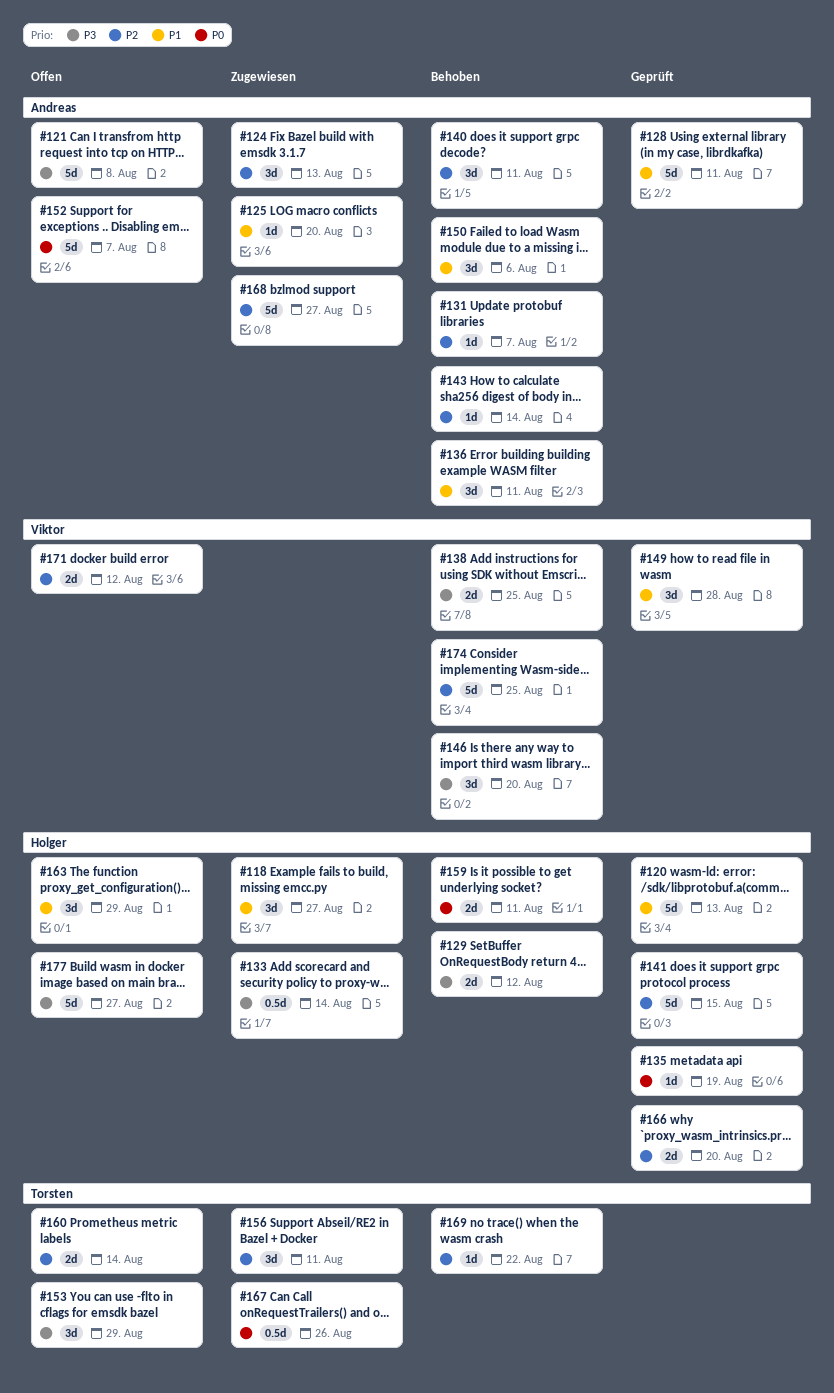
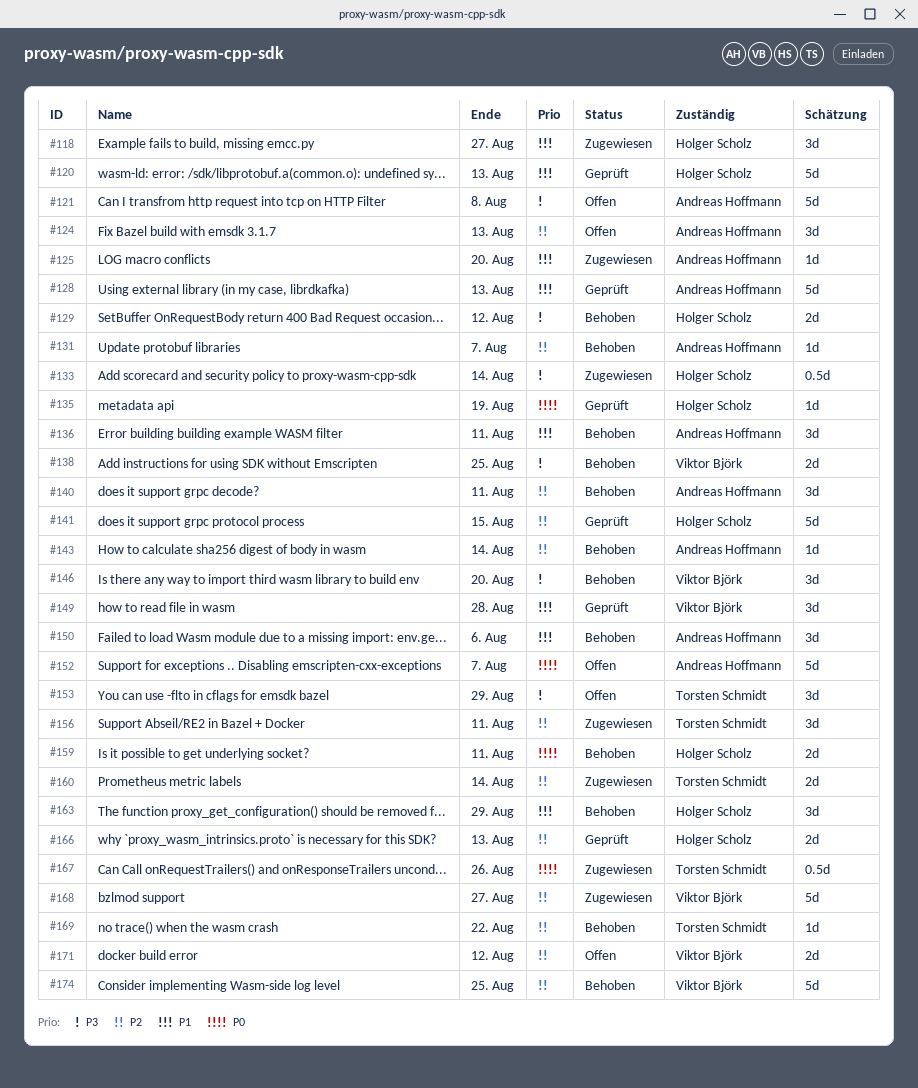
#124, status: Zugewiesen -> Offen
#128, due: Aug 11 -> Aug 13
#160, status: Offen -> Zugewiesen
#163, status: Offen -> Behoben
#166, due: Aug 20 -> Aug 13
#168, owner: Andreas Hoffmann -> Viktor Björk
#177: present -> none

